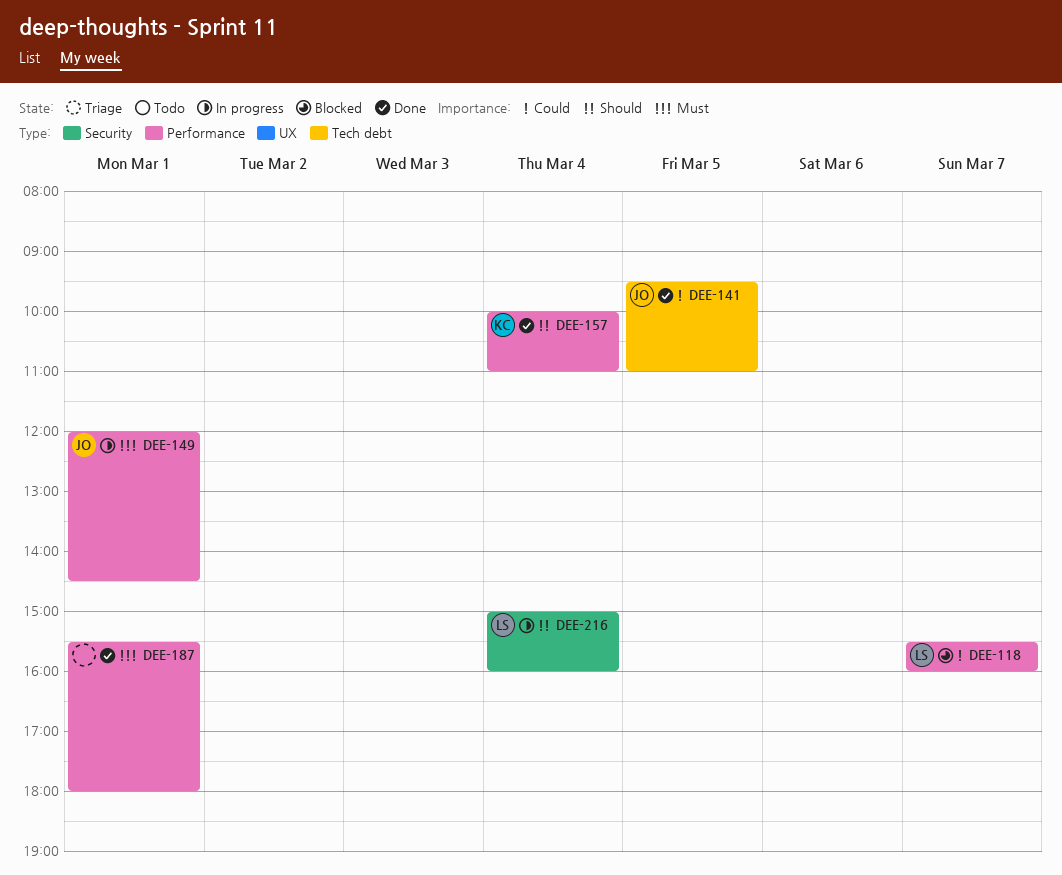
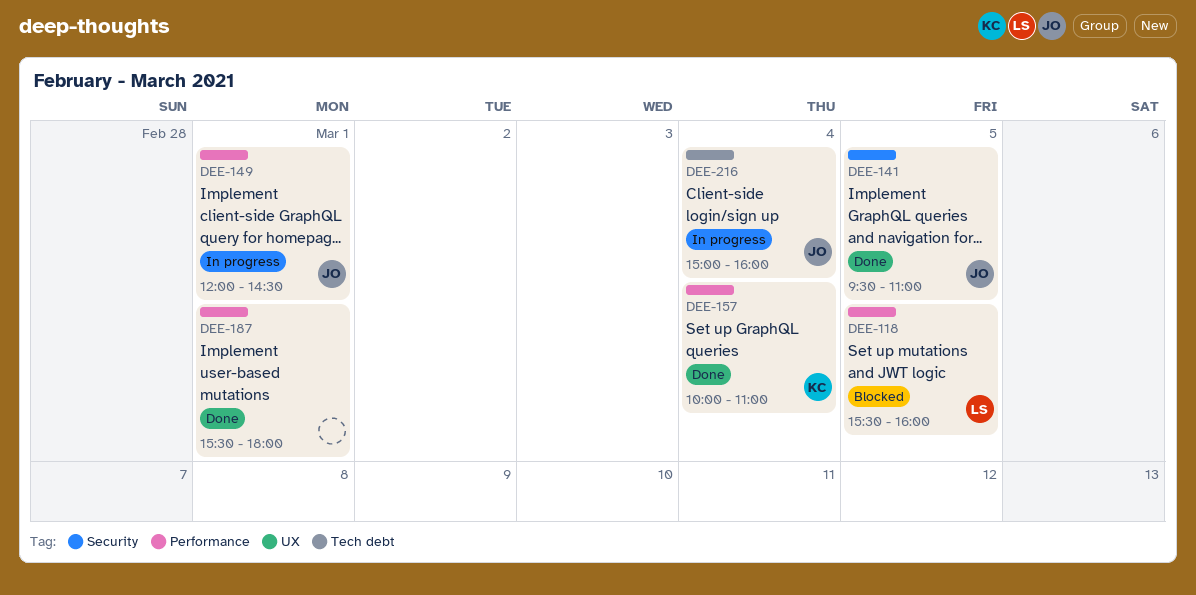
DEE-118, day: Mar 7 -> Mar 5
DEE-141, label: Tech debt -> Security
DEE-216, owner: LS -> JO
DEE-216, label: Security -> Tech debt

